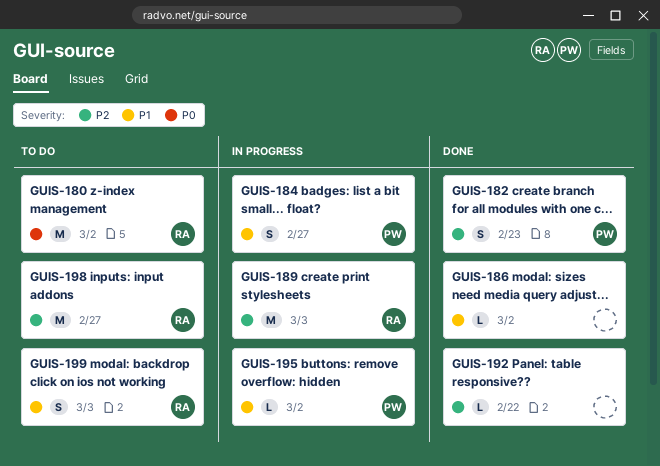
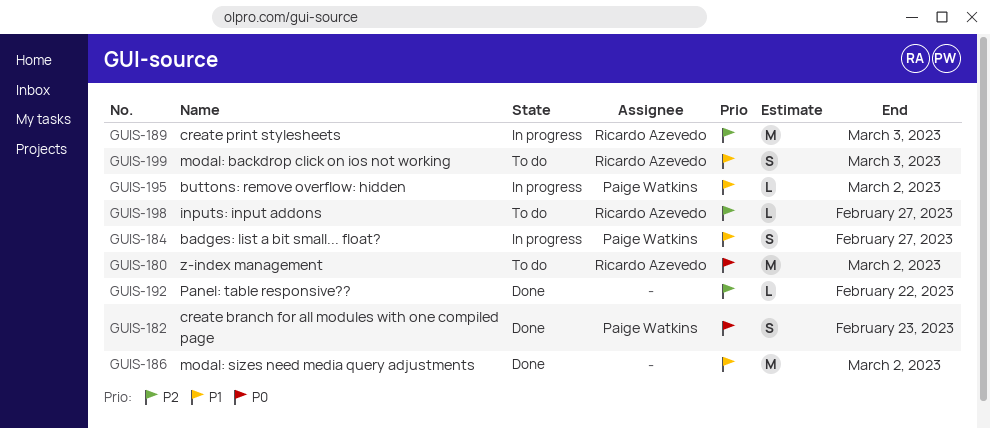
GUIS-182, priority: P2 -> P0
GUIS-186, estimate: L -> M
GUIS-198, estimate: M -> L

